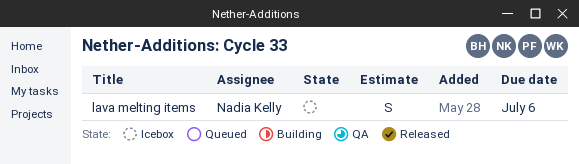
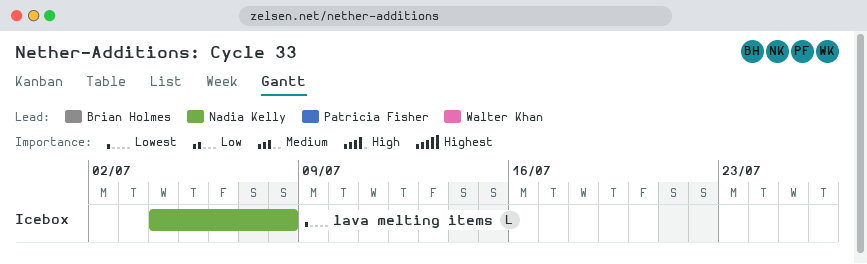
lava melting items, estimate: S -> L
lava melting items, due: Jul 6 -> Jul 8

